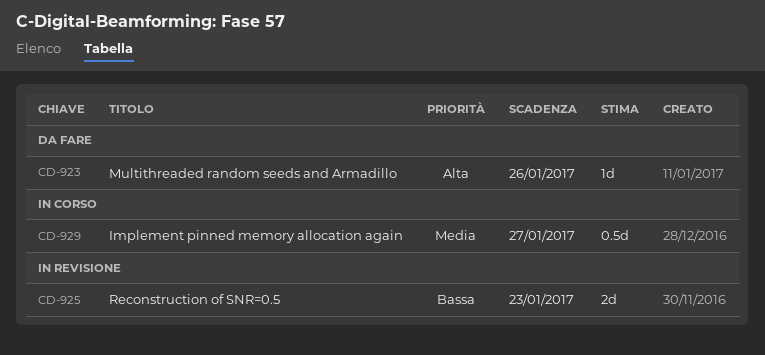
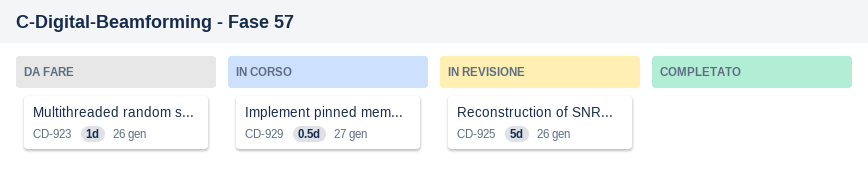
CD-925, estimate: 2d -> 5d
CD-925, due: Jan 23 -> Jan 26

